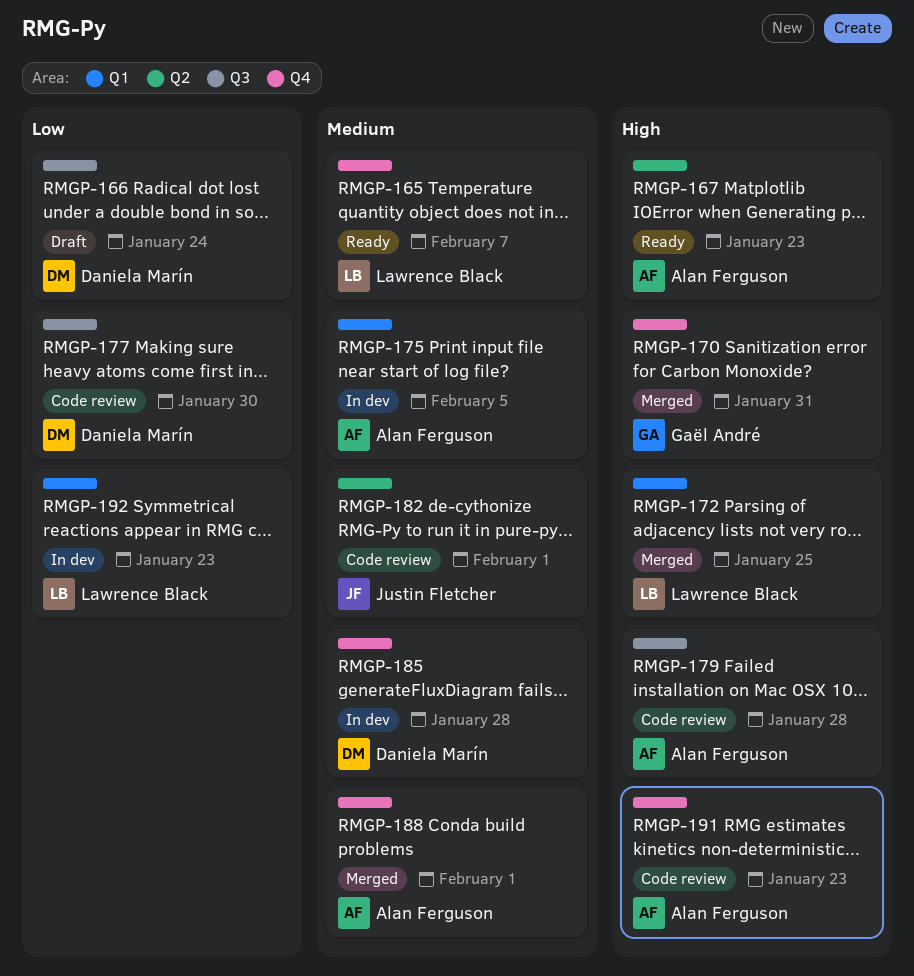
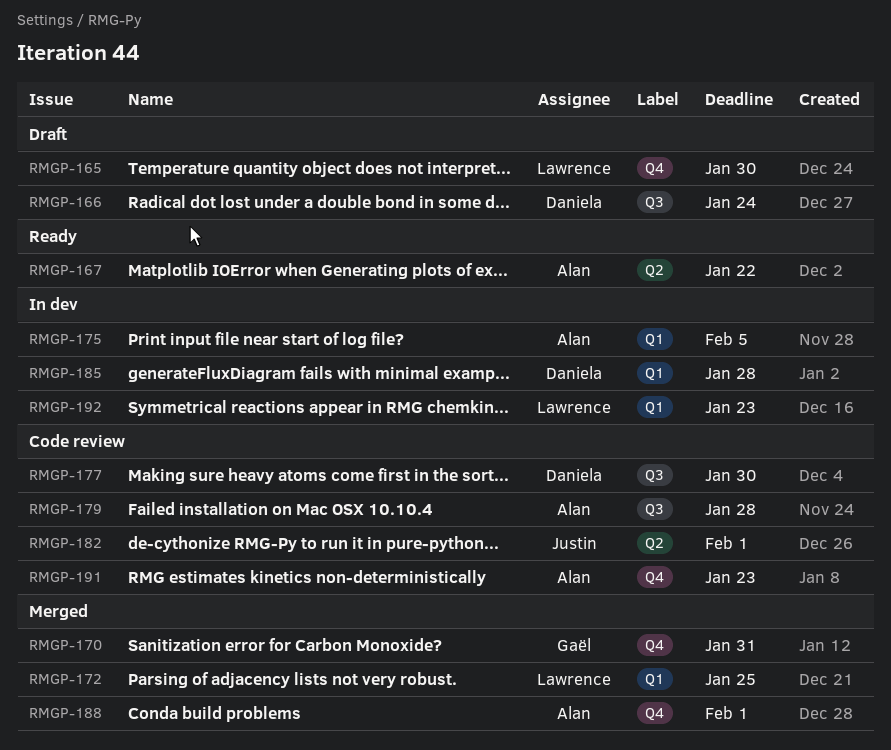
RMGP-165, status: Ready -> Draft
RMGP-165, due: Feb 7 -> Jan 30
RMGP-167, due: Jan 23 -> Jan 22
RMGP-185, label: Q4 -> Q1

